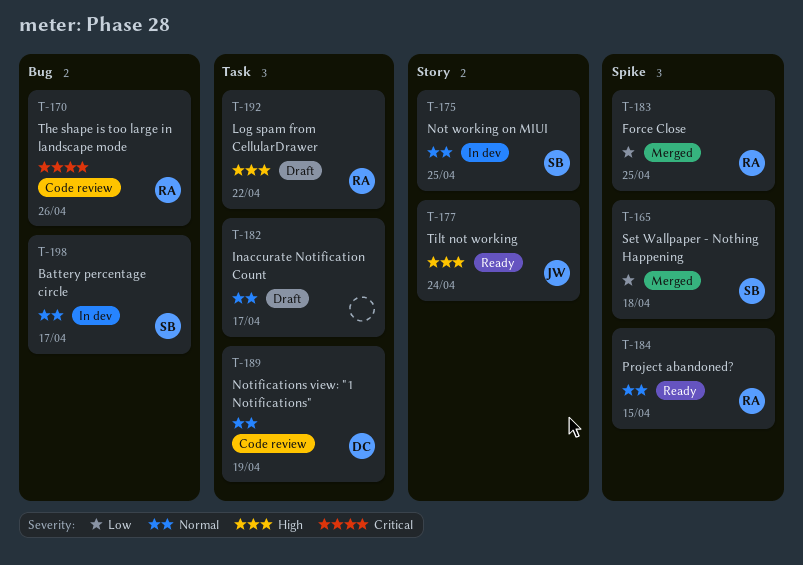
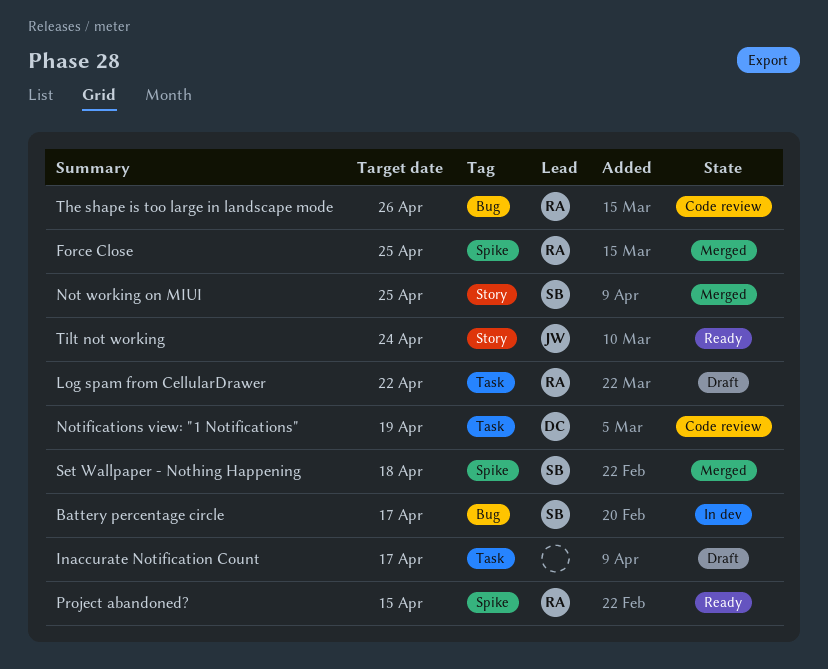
Not working on MIUI, status: In dev -> Merged

